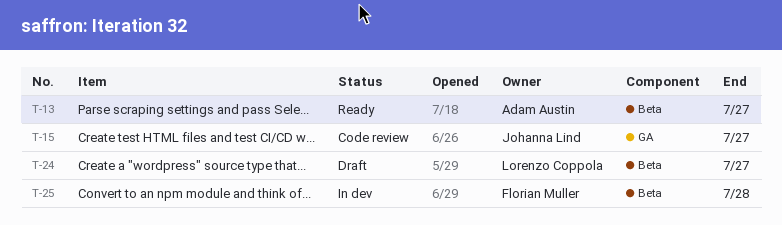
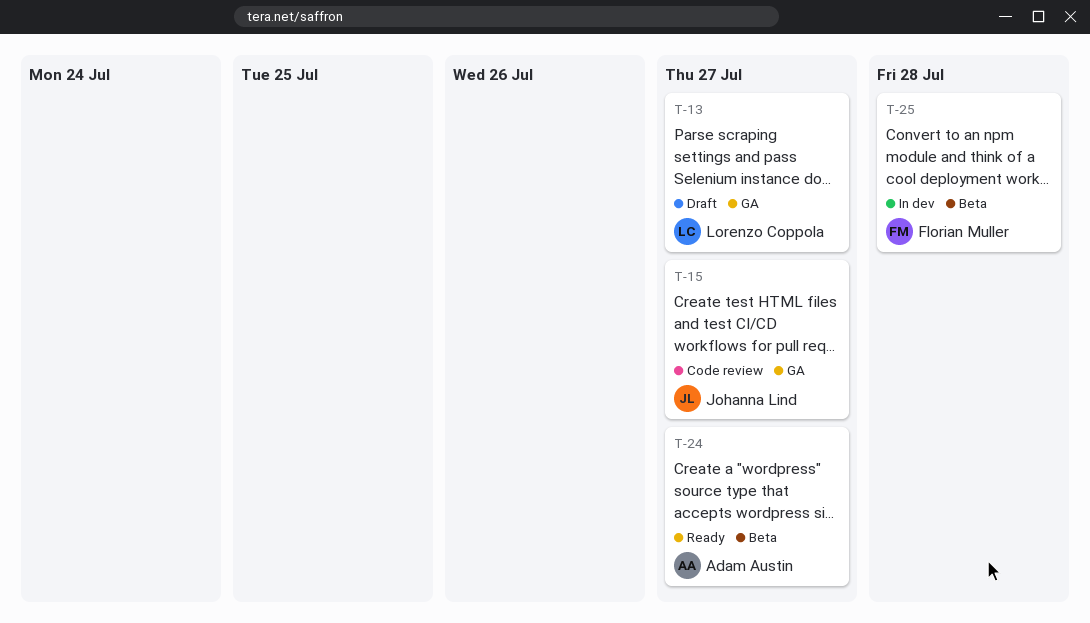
T-13, status: Ready -> Draft
T-13, owner: Adam Austin -> Lorenzo Coppola
T-13, label: Beta -> GA
T-24, status: Draft -> Ready
T-24, owner: Lorenzo Coppola -> Adam Austin

